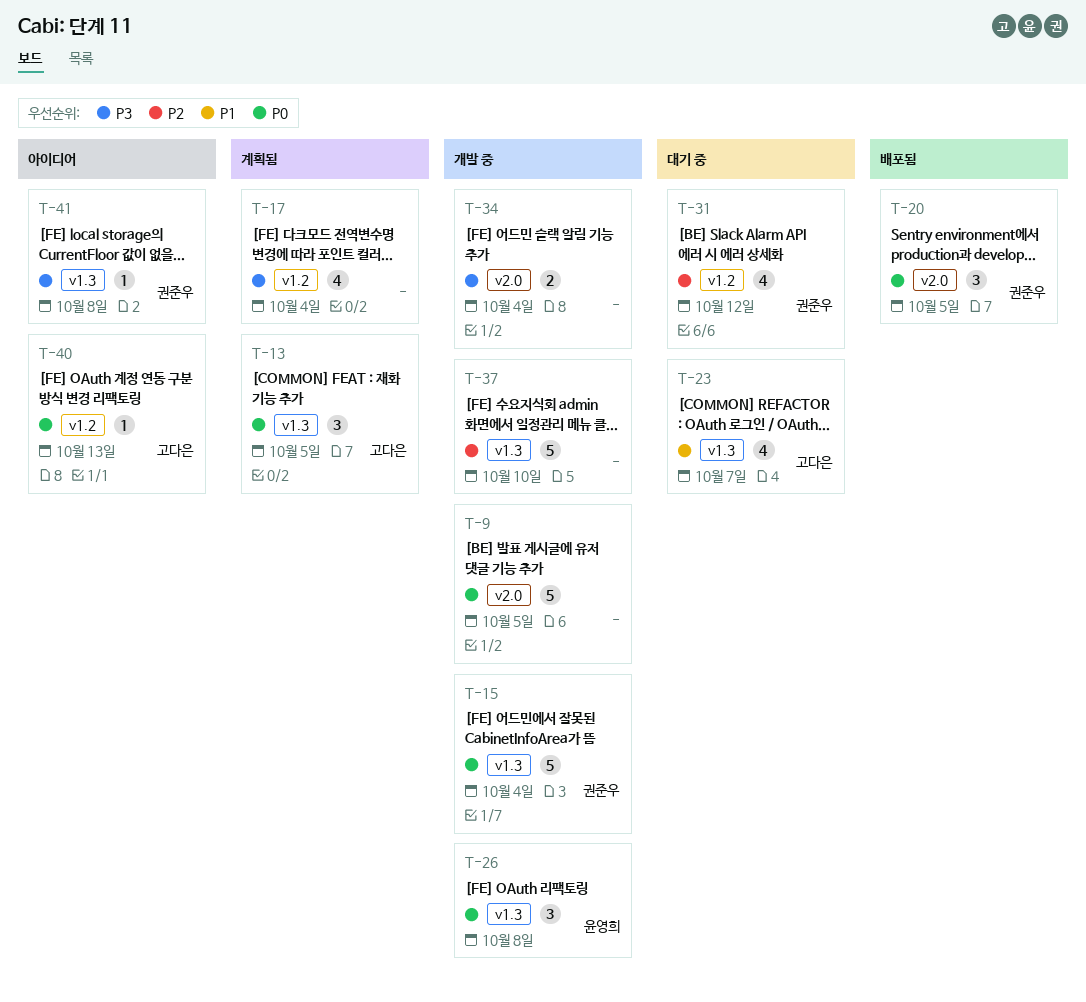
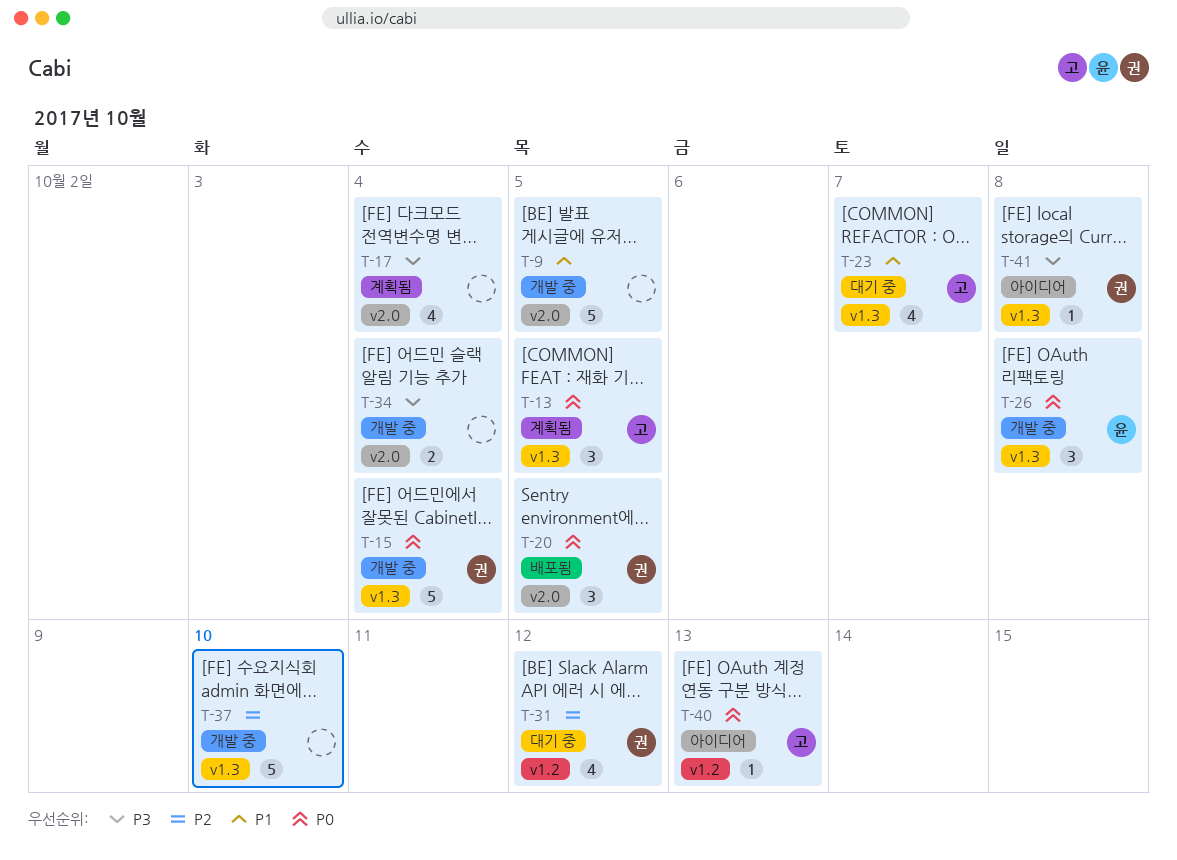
T-9, priority: P0 -> P1
T-17, label: v1.2 -> v2.0

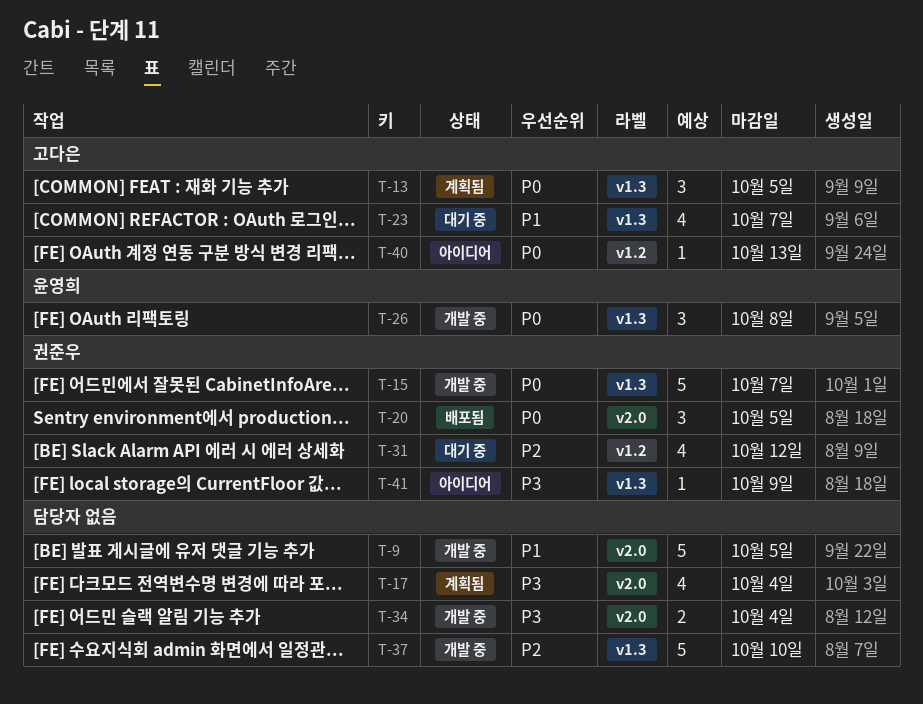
T-15, due: Oct 4 -> Oct 7
T-41, due: Oct 8 -> Oct 9

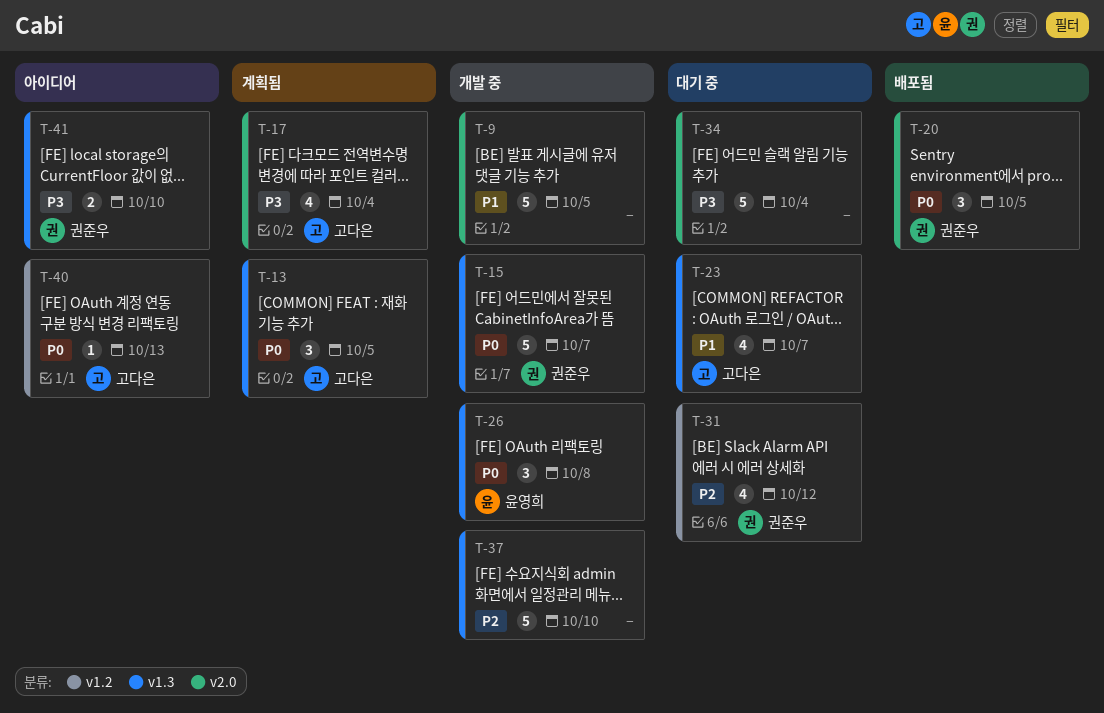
T-17, owner: none -> 고다은
T-34, status: 개발 중 -> 대기 중
T-34, estimate: 2 -> 5
T-41, estimate: 1 -> 2
T-41, due: Oct 9 -> Oct 10

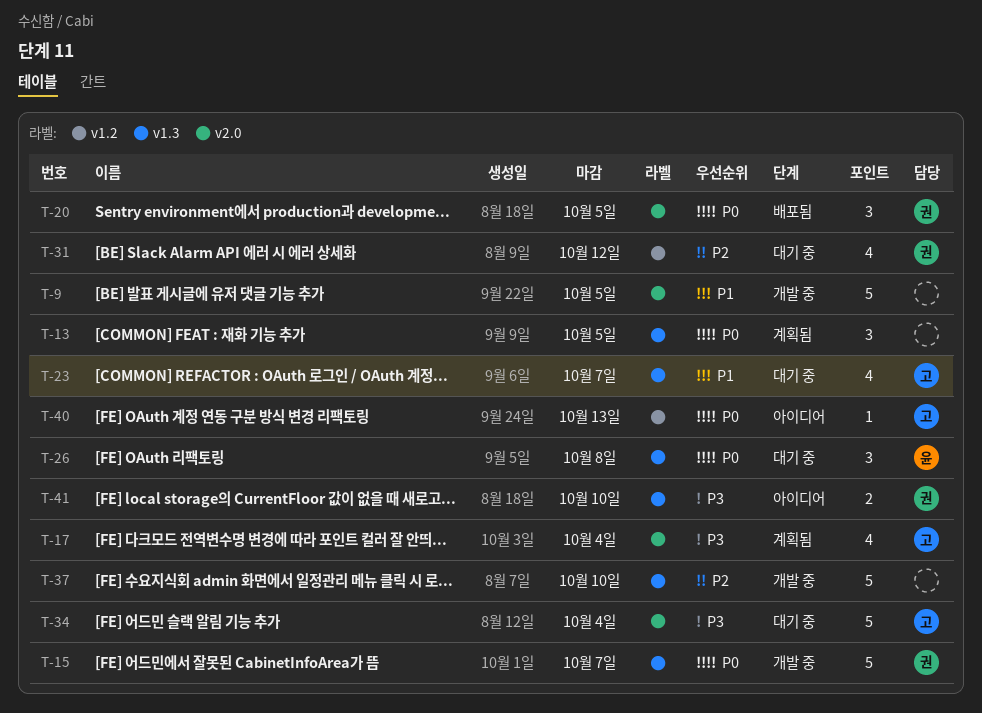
T-13, owner: 고다은 -> none
T-26, status: 개발 중 -> 대기 중
T-34, owner: none -> 고다은

